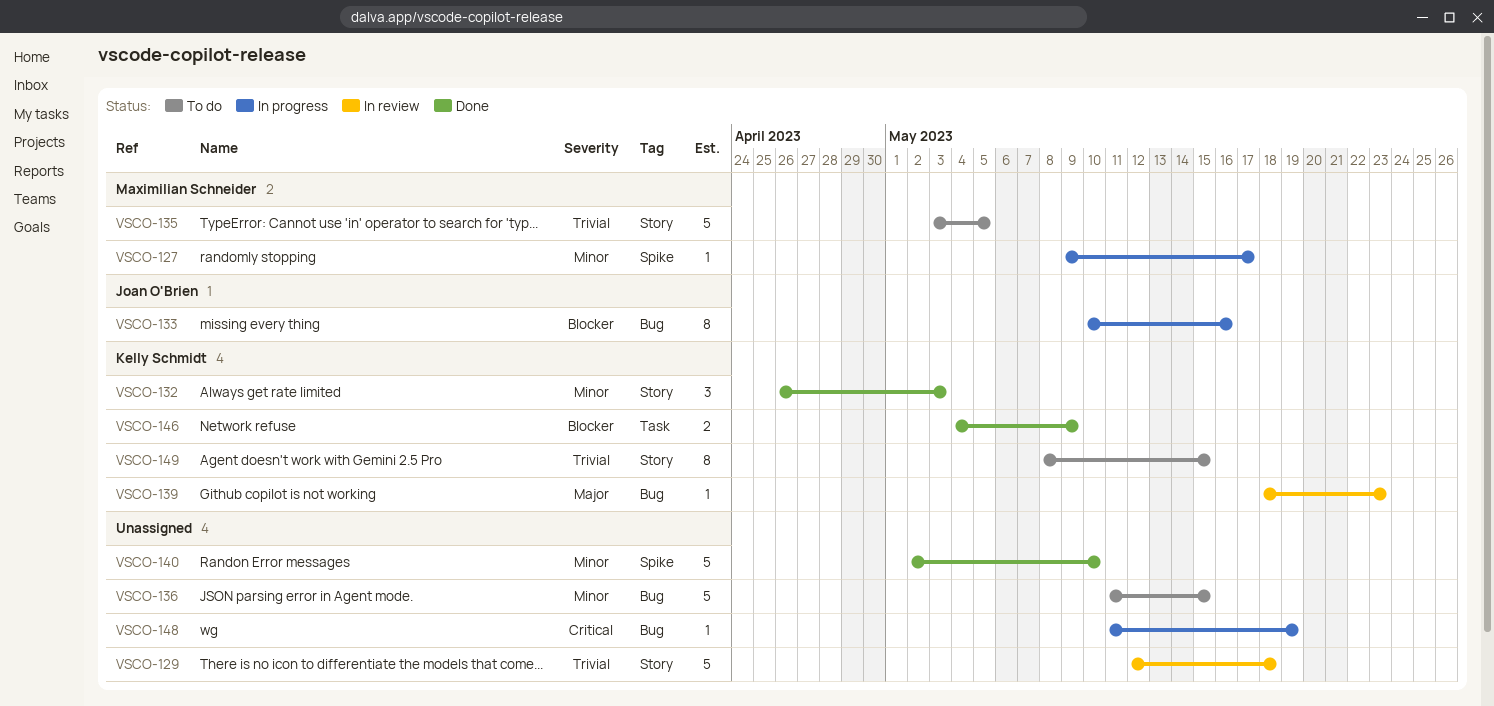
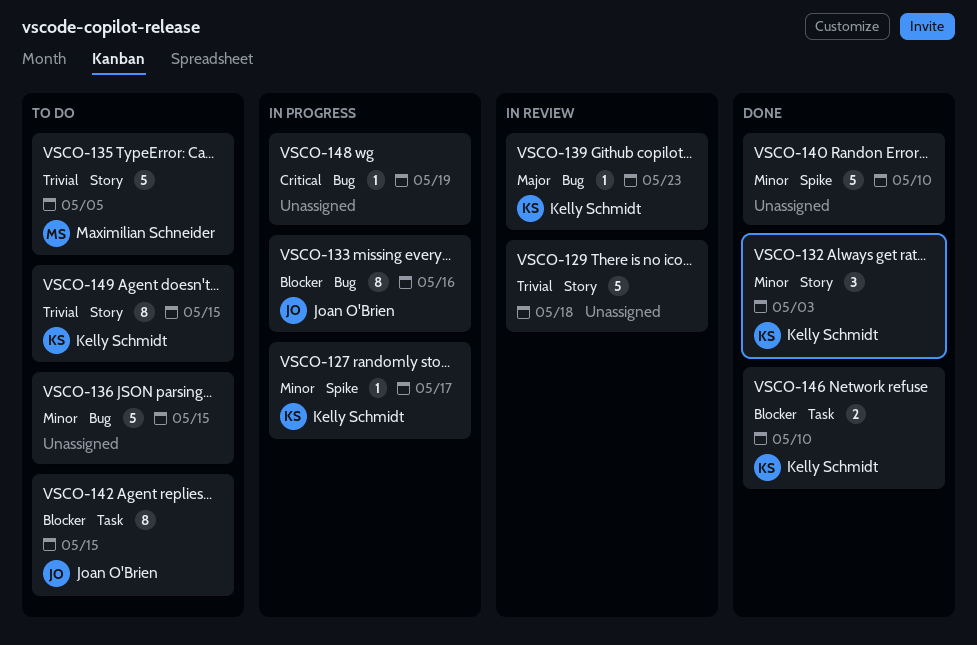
VSCO-127, owner: Maximilian Schneider -> Kelly Schmidt
VSCO-142: none -> present
VSCO-146, due: May 9 -> May 10

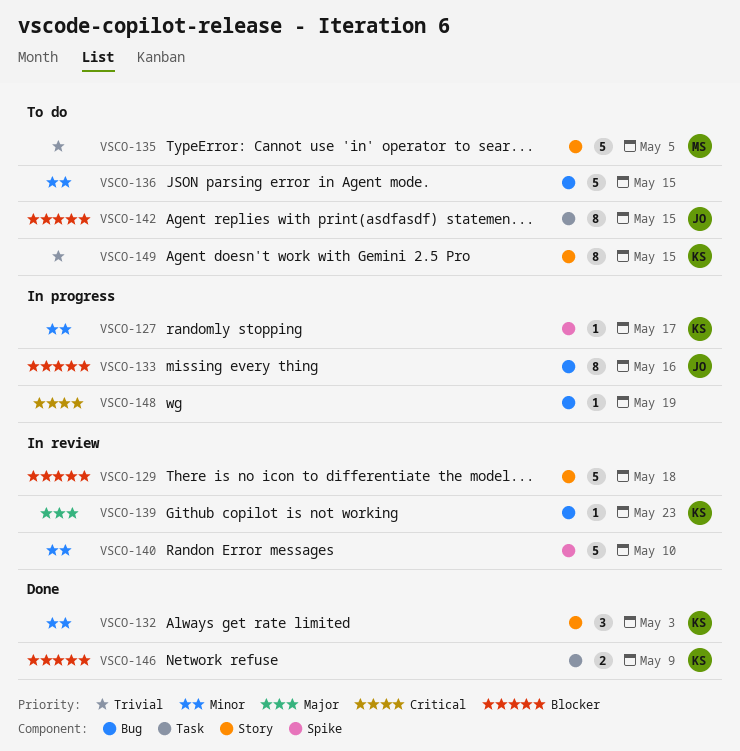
VSCO-129, priority: Trivial -> Blocker
VSCO-140, status: Done -> In review
VSCO-146, due: May 10 -> May 9

